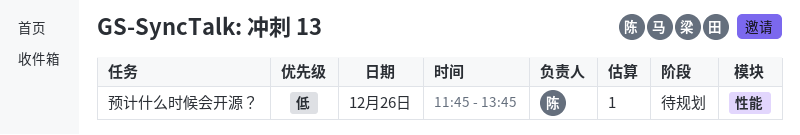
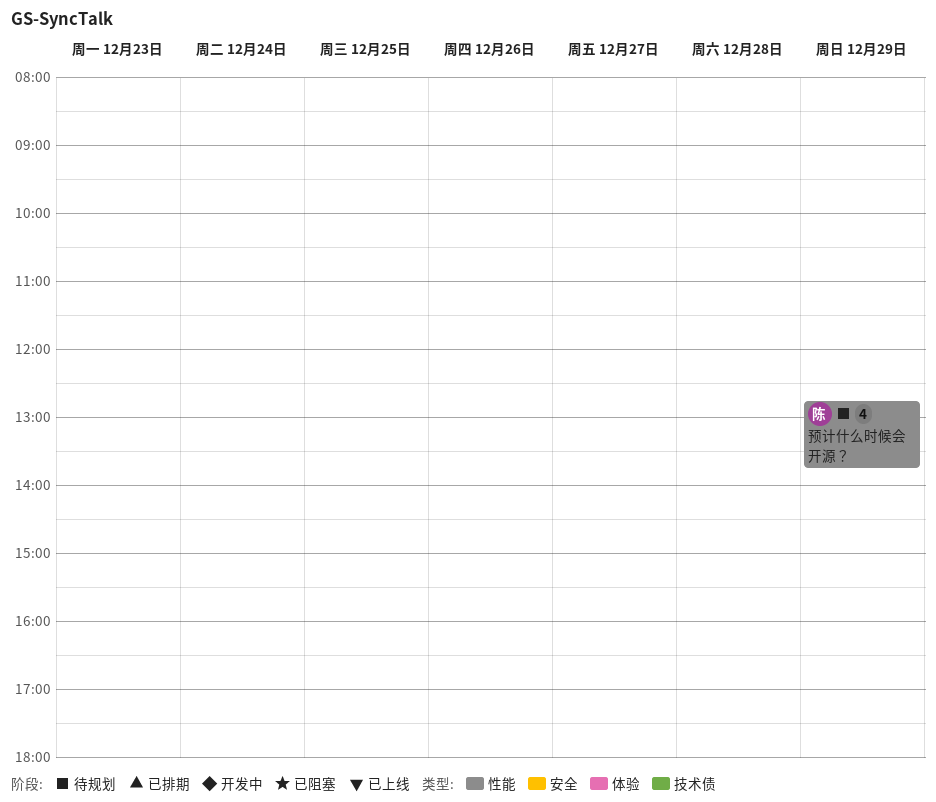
预计什么时候会开源？, estimate: 1 -> 4
预计什么时候会开源？, day: Dec 26 -> Dec 29
预计什么时候会开源？, begins: 11:45 -> 12:45

